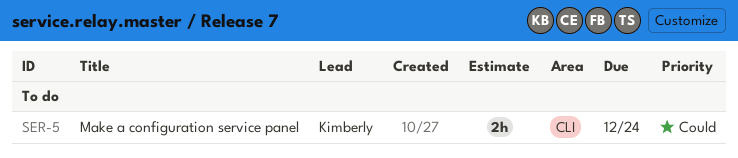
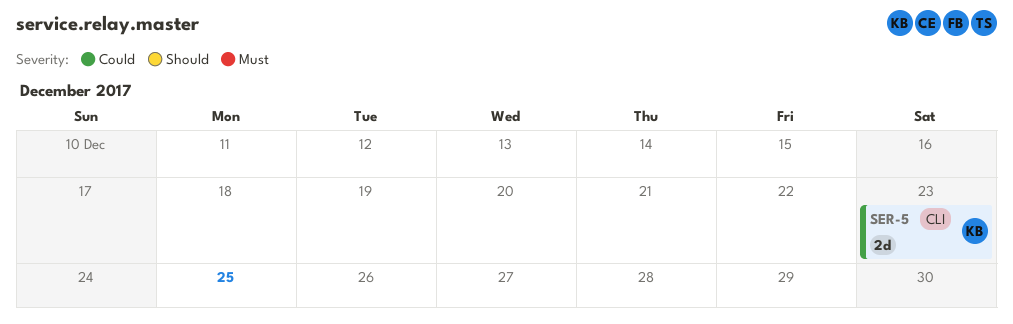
SER-5, estimate: 2h -> 2d
SER-5, due: Dec 24 -> Dec 23

